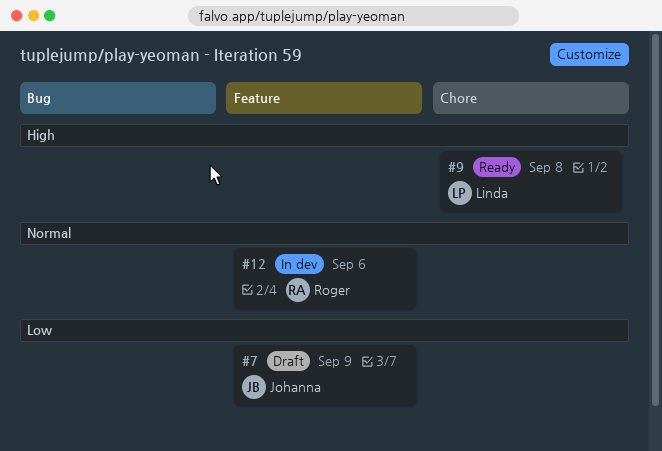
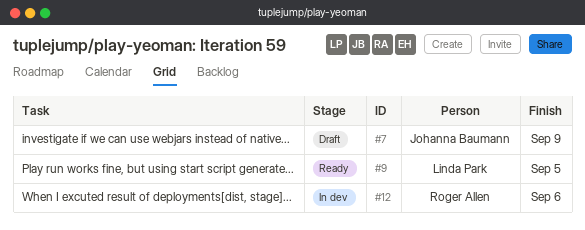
#9, due: Sep 8 -> Sep 5

